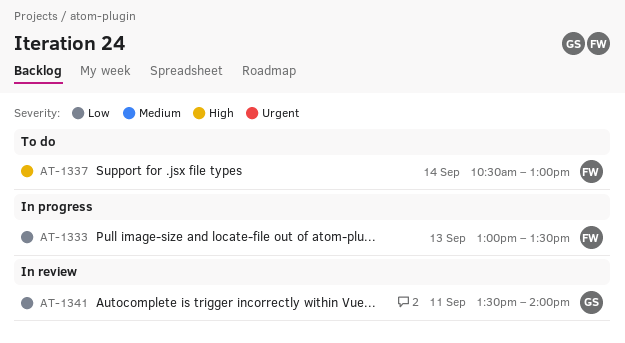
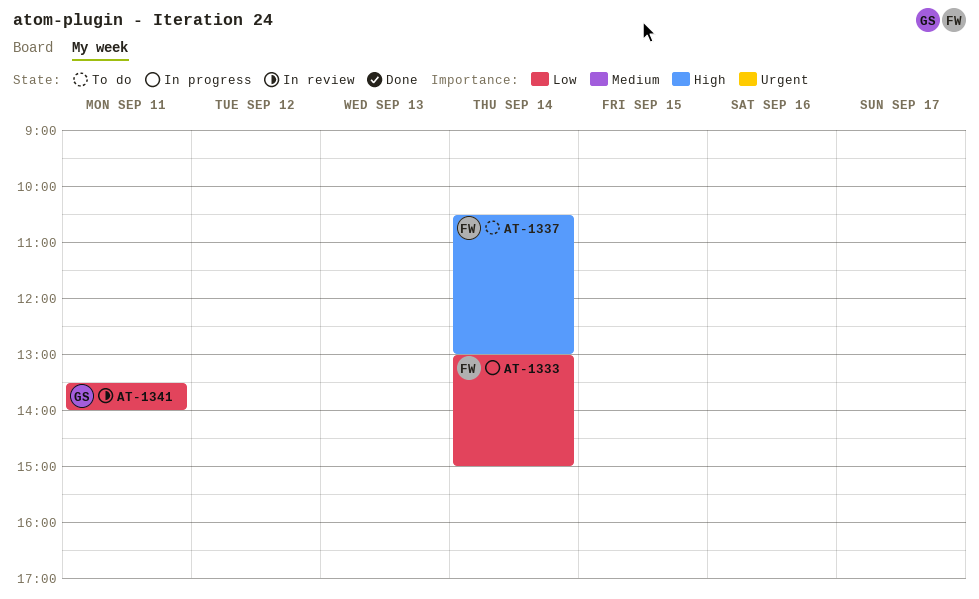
AT-1333, day: Sep 13 -> Sep 14
AT-1333, ends: 13:30 -> 15:00

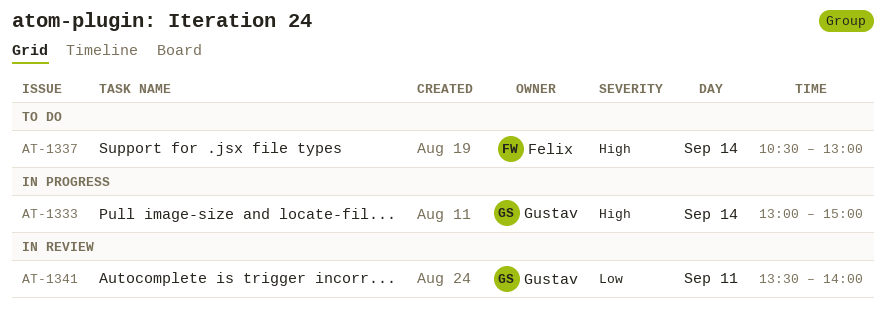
AT-1333, owner: Felix -> Gustav
AT-1333, priority: Low -> High

